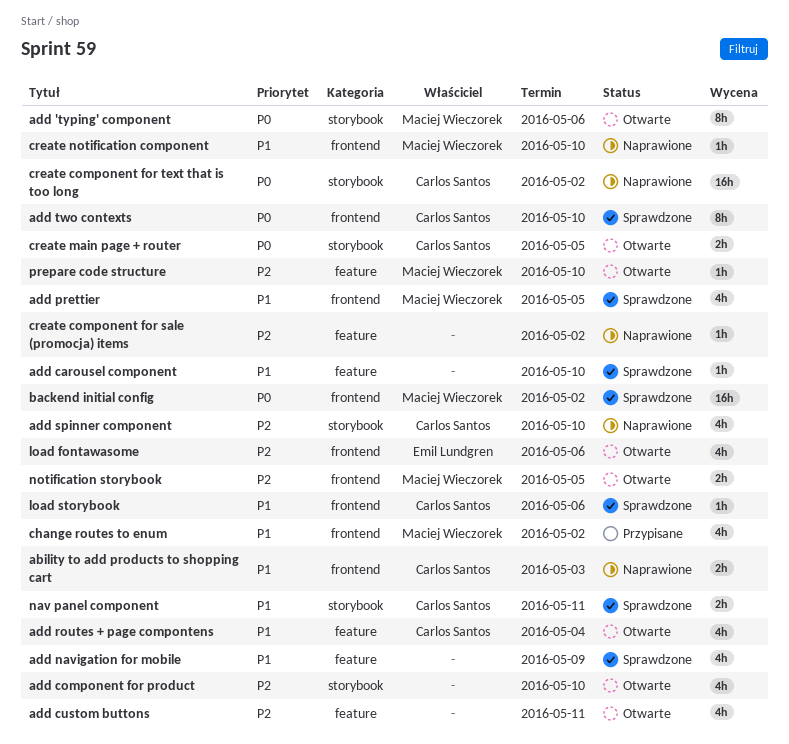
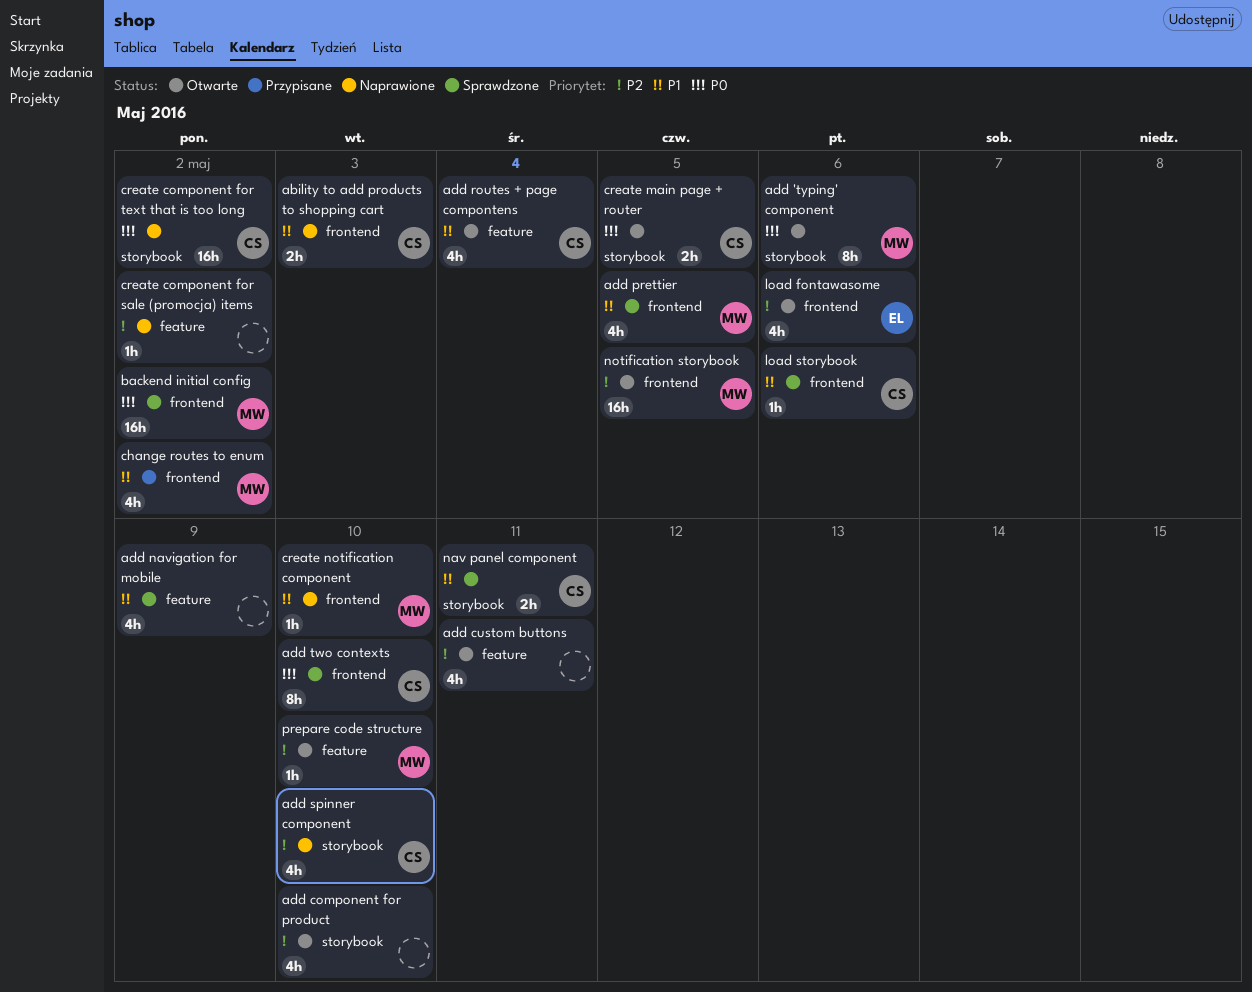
add carousel component: present -> none
notification storybook, estimate: 2h -> 16h

